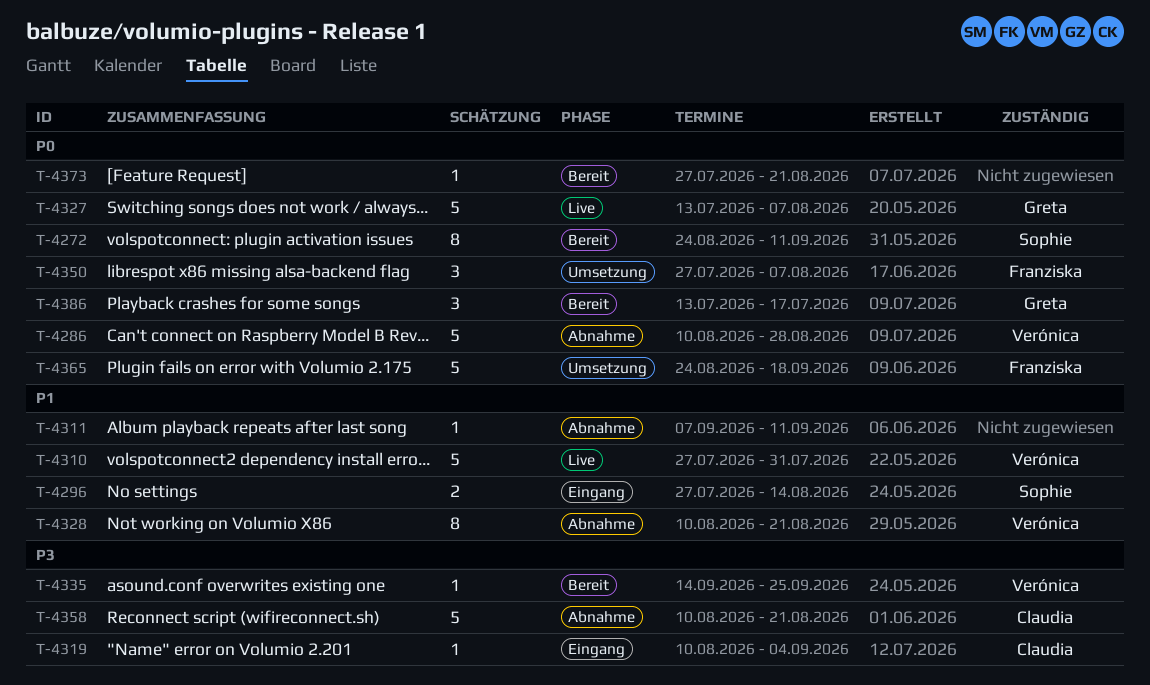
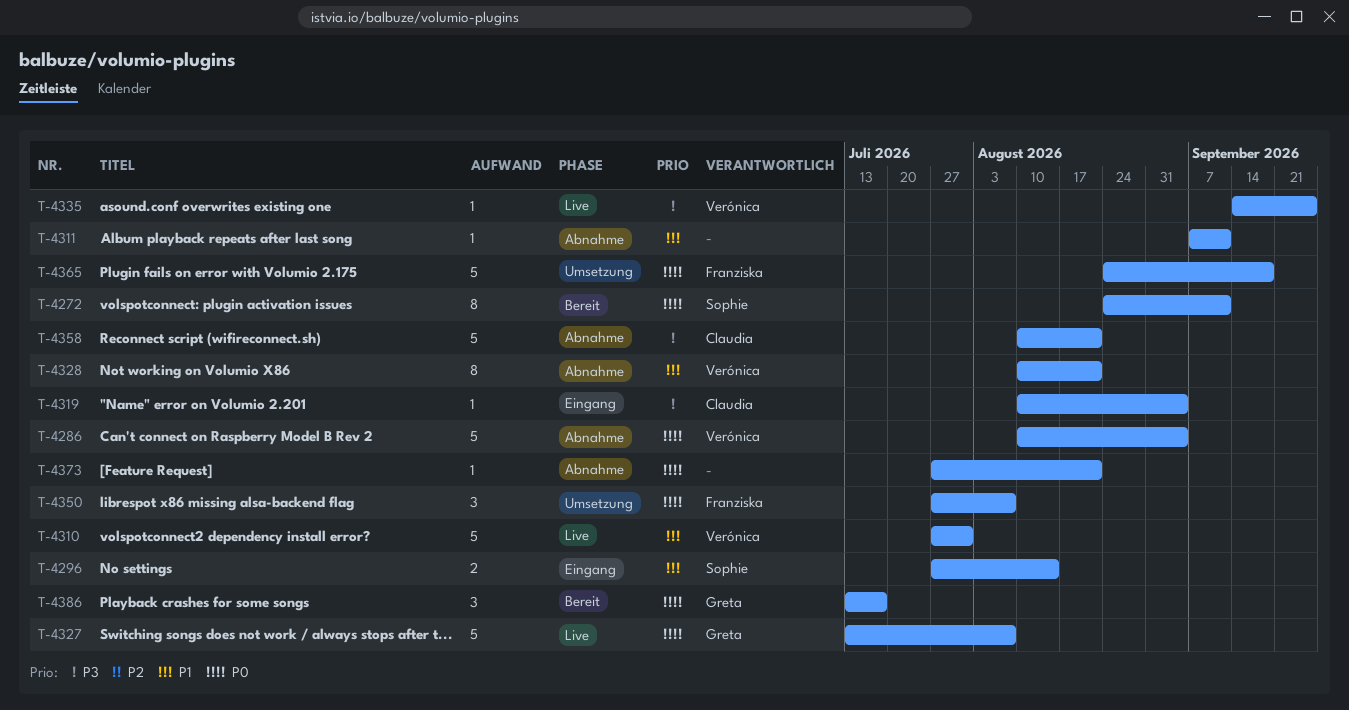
T-4286, due: Aug 28 -> Sep 4
T-4335, status: Bereit -> Live
T-4373, status: Bereit -> Abnahme

